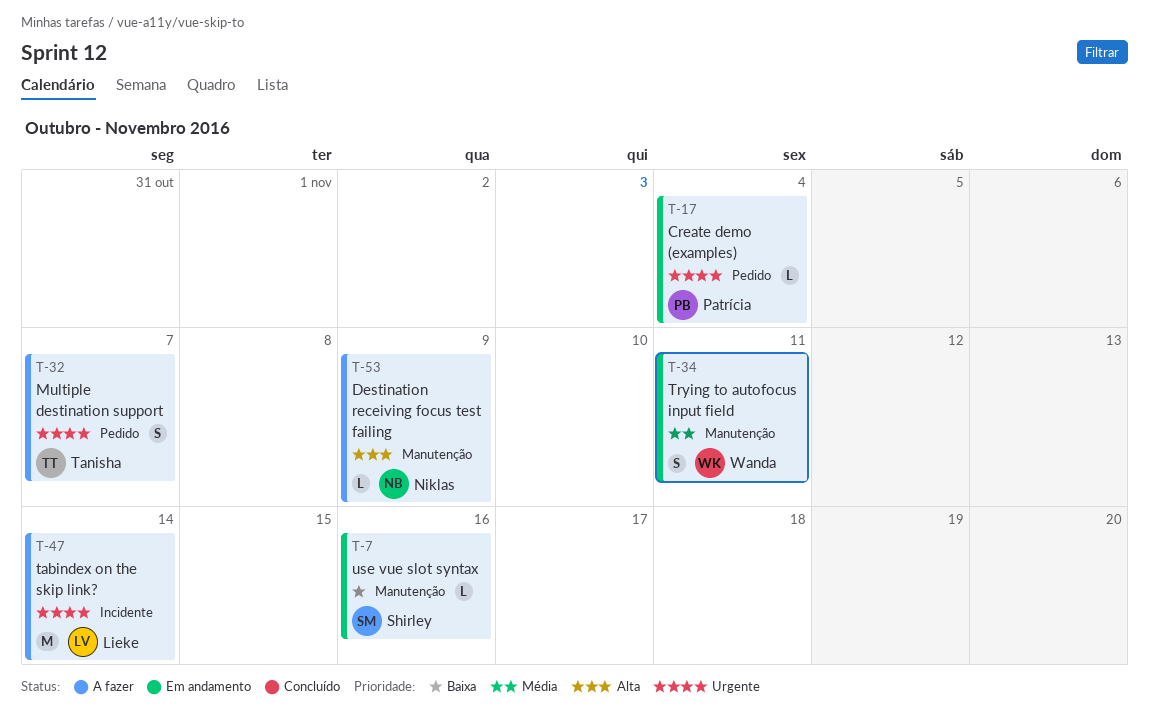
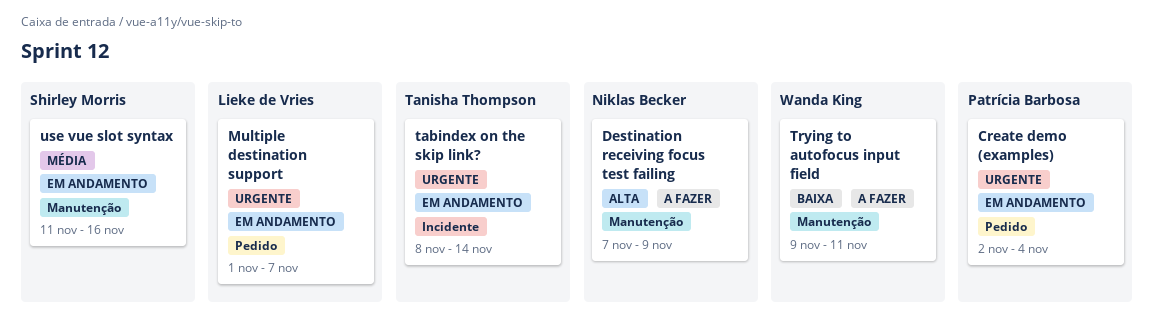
Multiple destination support, status: A fazer -> Em andamento
Multiple destination support, owner: Tanisha Thompson -> Lieke de Vries
tabindex on the skip link?, status: A fazer -> Em andamento
tabindex on the skip link?, owner: Lieke de Vries -> Tanisha Thompson
Trying to autofocus input field, status: Em andamento -> A fazer
Trying to autofocus input field, priority: Média -> Baixa
use vue slot syntax, priority: Baixa -> Média

